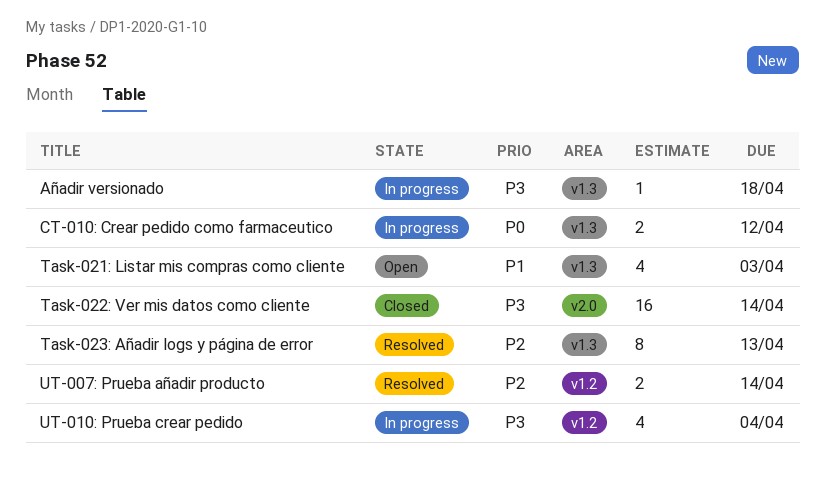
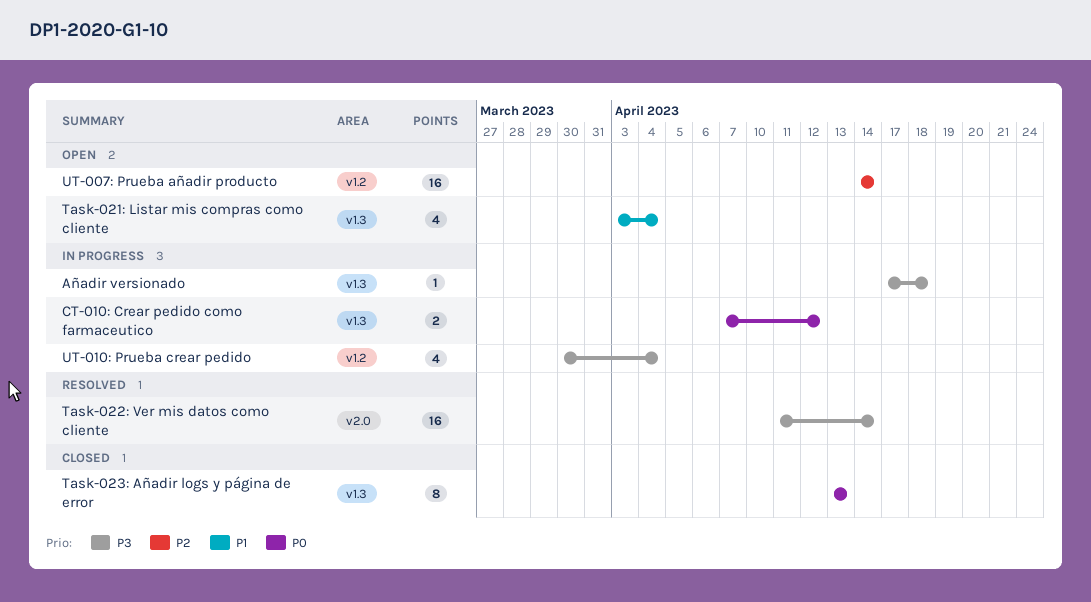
Task-021: Listar mis compras como cliente, due: Apr 3 -> Apr 4
Task-022: Ver mis datos como cliente, status: Closed -> Resolved
Task-023: Añadir logs y página de error, status: Resolved -> Closed
Task-023: Añadir logs y página de error, priority: P2 -> P0
UT-007: Prueba añadir producto, status: Resolved -> Open
UT-007: Prueba añadir producto, estimate: 2 -> 16

